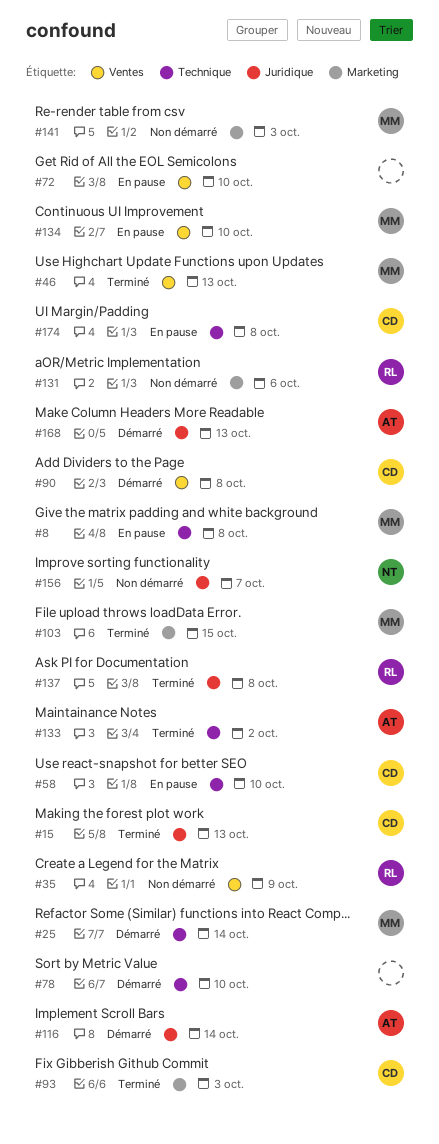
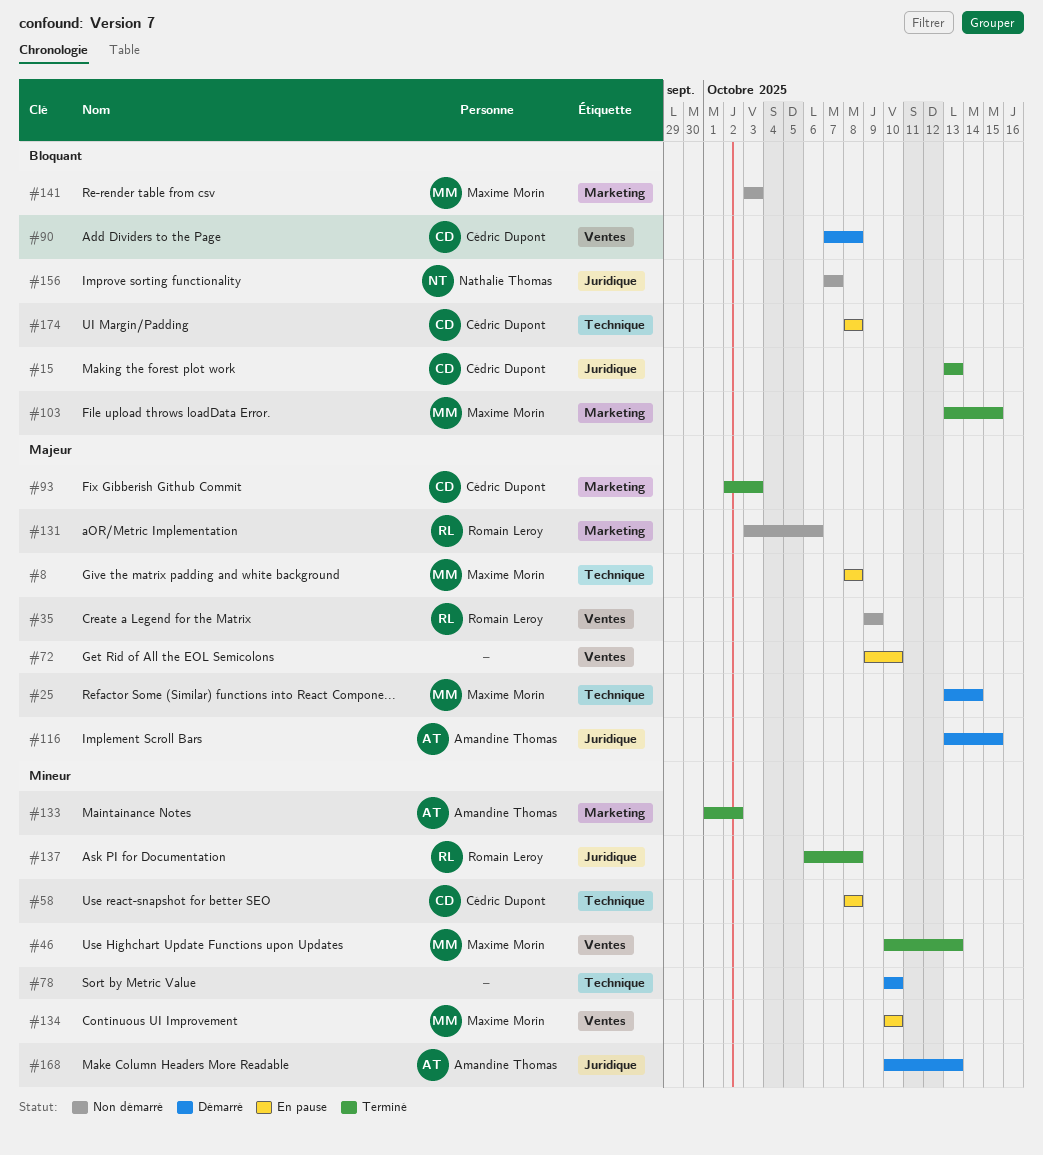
#58, due: Oct 10 -> Oct 8
#116, due: Oct 14 -> Oct 15
#133, label: Technique -> Marketing

